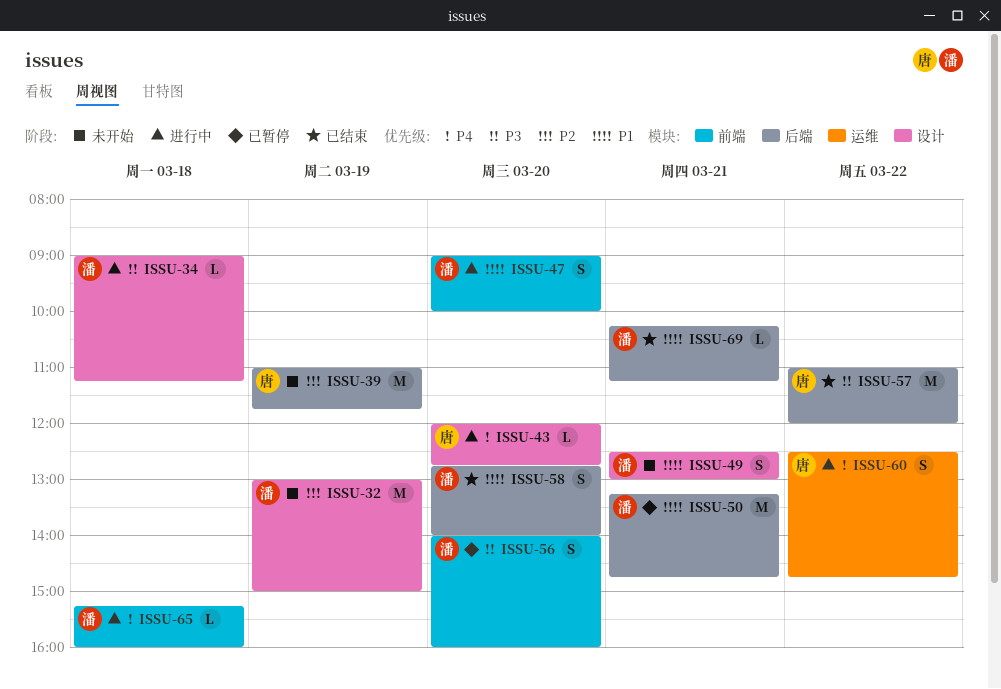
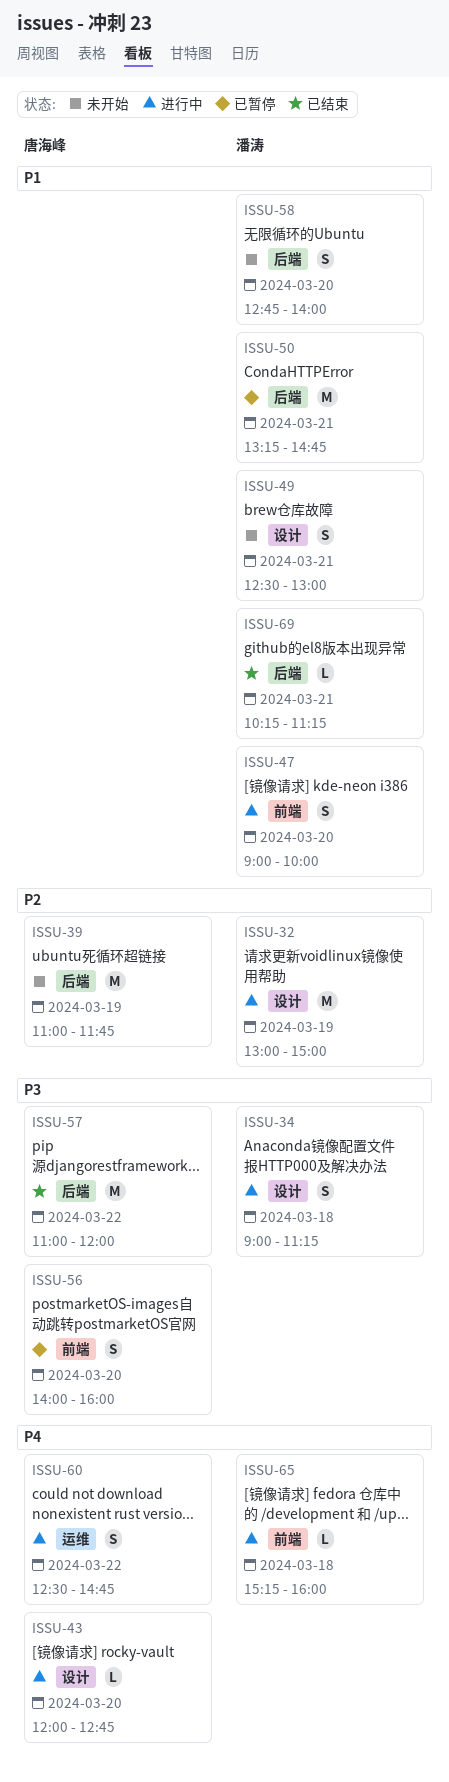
ISSU-32, status: 未开始 -> 进行中
ISSU-34, estimate: L -> S
ISSU-56, owner: 潘涛 -> 唐海峰
ISSU-58, status: 已结束 -> 未开始

